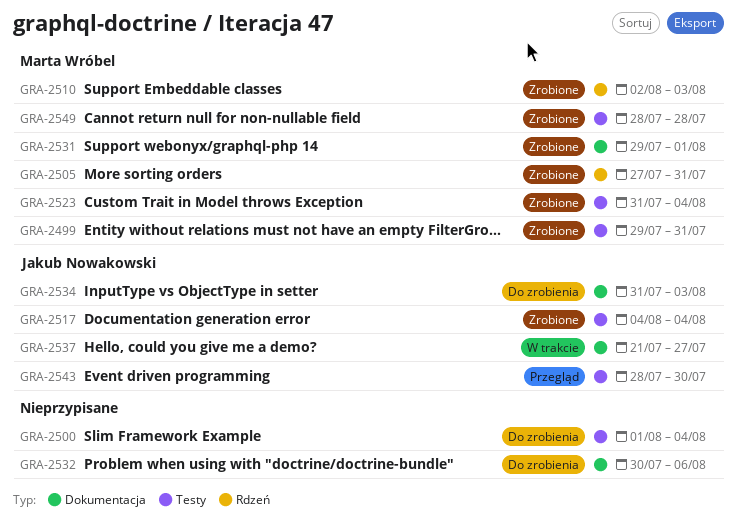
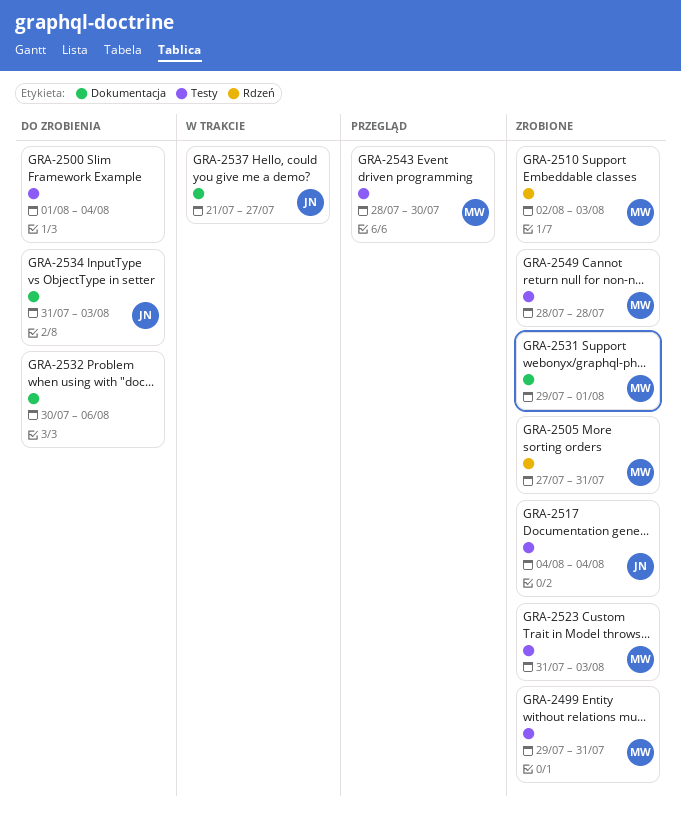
GRA-2523, due: Aug 4 -> Aug 3
GRA-2543, owner: Jakub Nowakowski -> Marta Wróbel

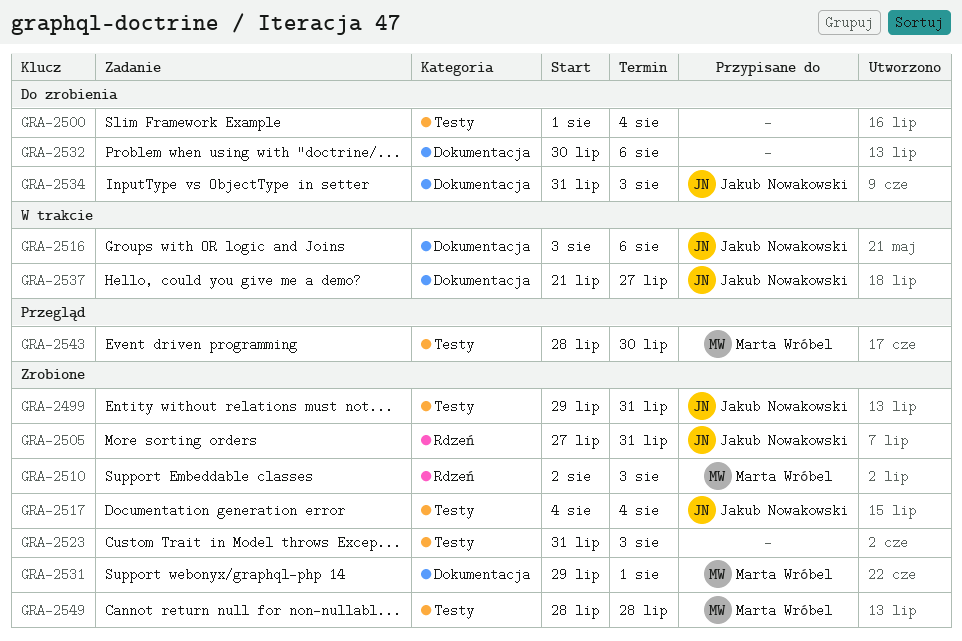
GRA-2499, owner: Marta Wróbel -> Jakub Nowakowski
GRA-2505, owner: Marta Wróbel -> Jakub Nowakowski
GRA-2516: none -> present
GRA-2523, owner: Marta Wróbel -> none

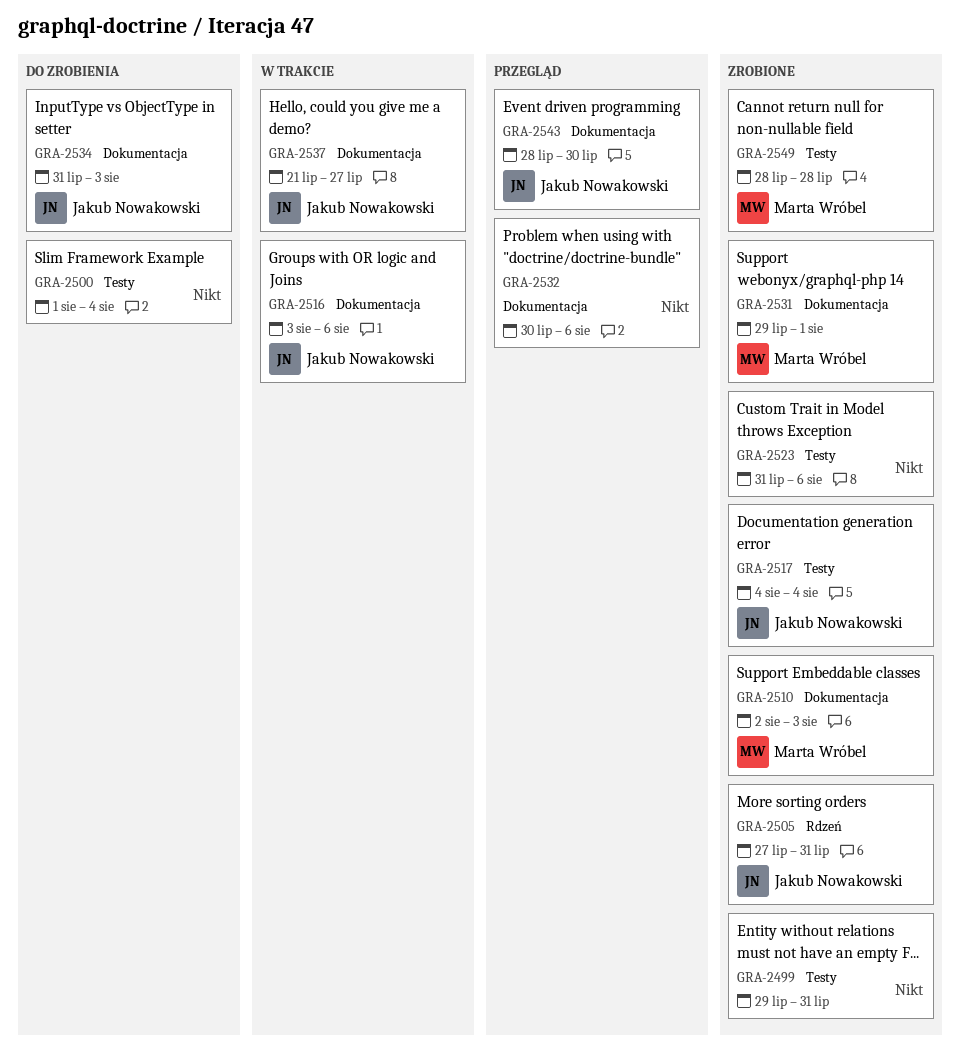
GRA-2499, owner: Jakub Nowakowski -> none
GRA-2510, label: Rdzeń -> Dokumentacja
GRA-2523, due: Aug 3 -> Aug 6
GRA-2532, status: Do zrobienia -> Przegląd
GRA-2543, owner: Marta Wróbel -> Jakub Nowakowski
GRA-2543, label: Testy -> Dokumentacja

